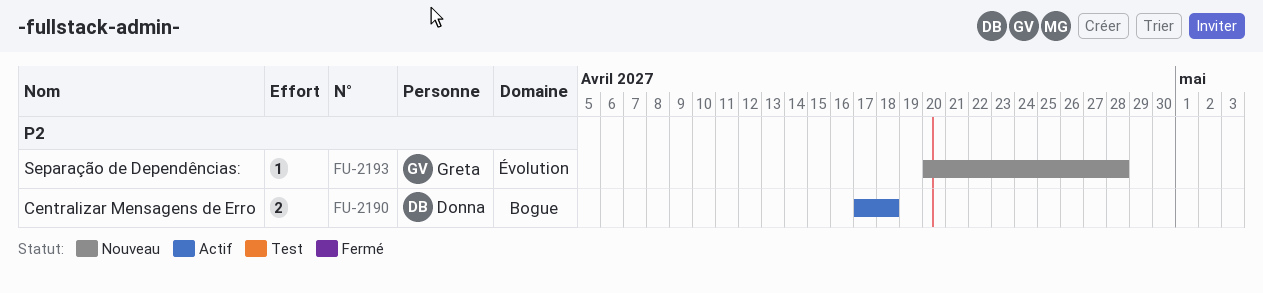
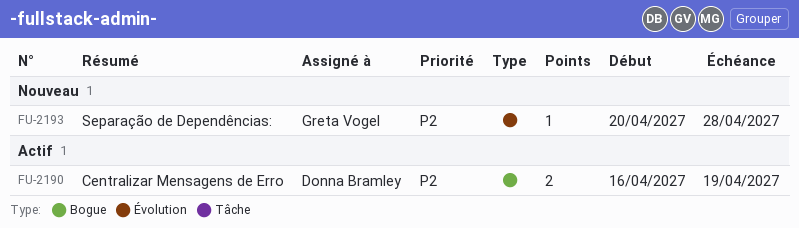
FU-2190, start: Apr 17 -> Apr 16
FU-2190, due: Apr 18 -> Apr 19

